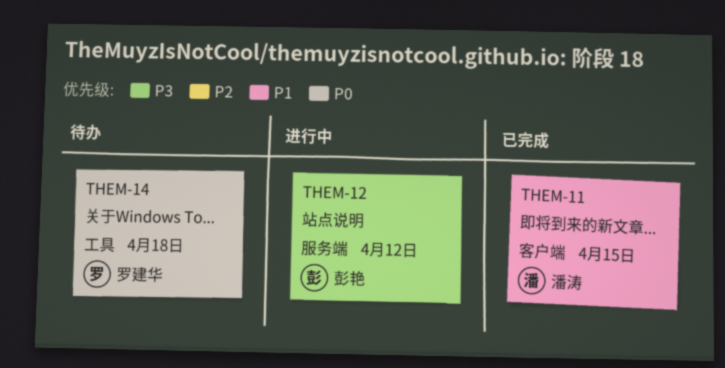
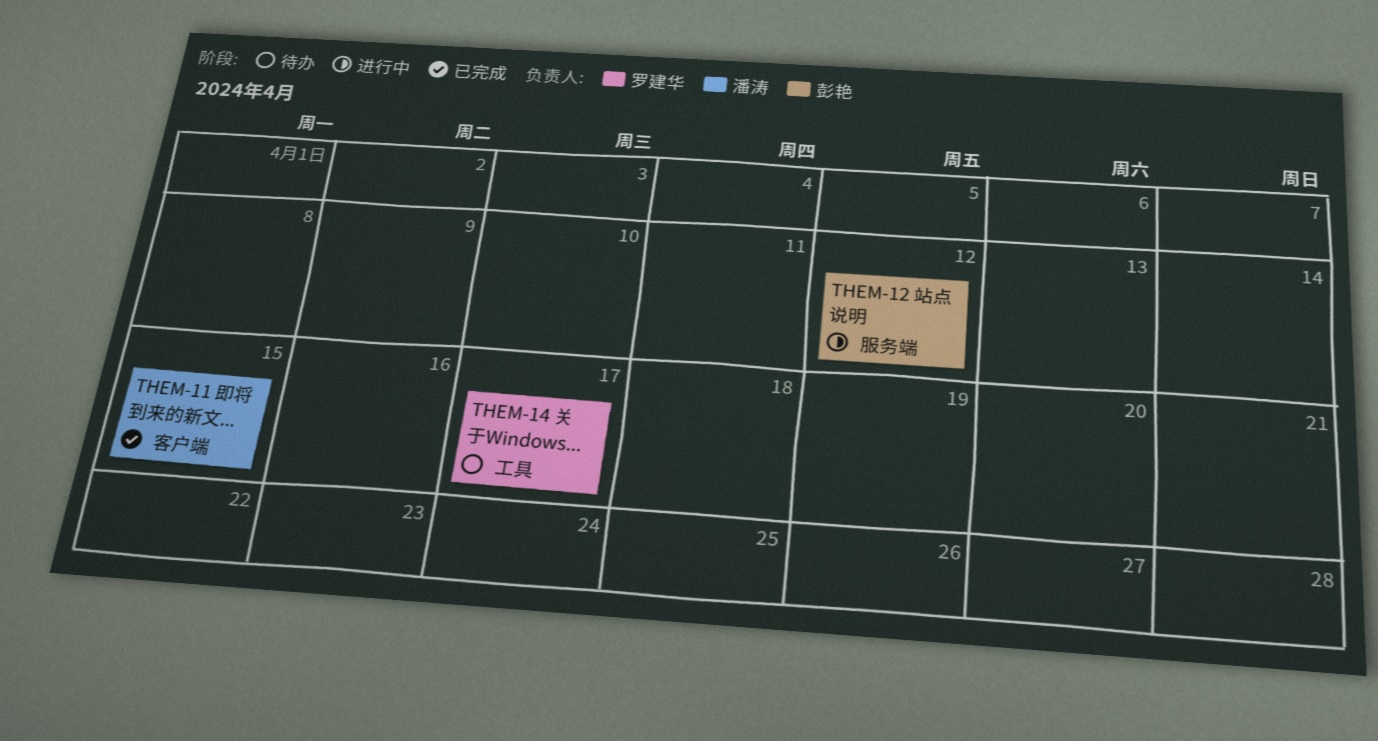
THEM-14, due: Apr 18 -> Apr 17

